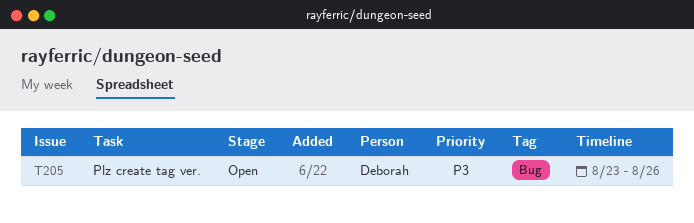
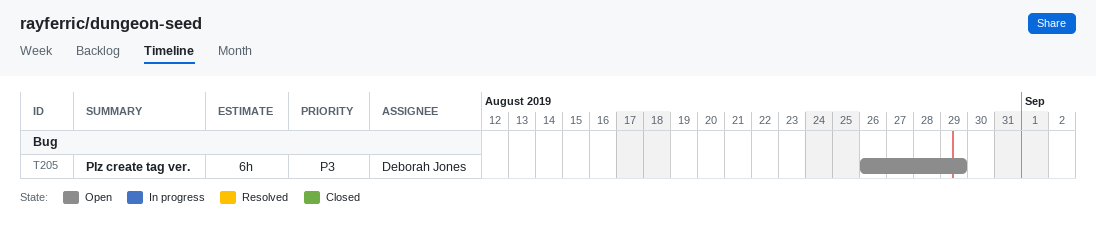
T205, start: Aug 23 -> Aug 26
T205, due: Aug 26 -> Aug 29

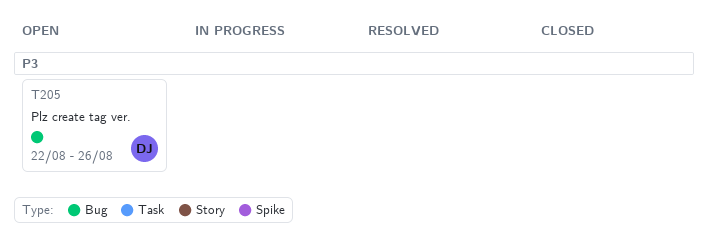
T205, start: Aug 26 -> Aug 22
T205, due: Aug 29 -> Aug 26

